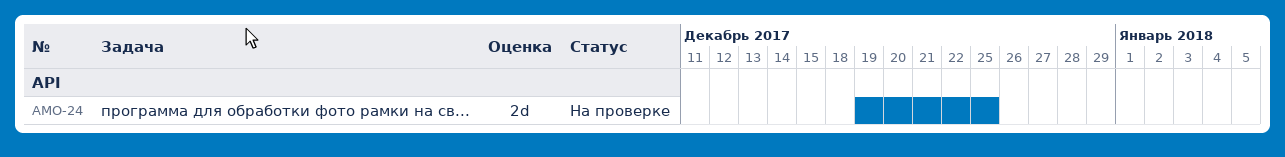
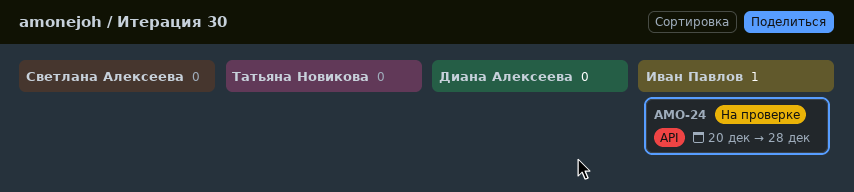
AMO-24, start: Dec 19 -> Dec 20
AMO-24, due: Dec 25 -> Dec 28

